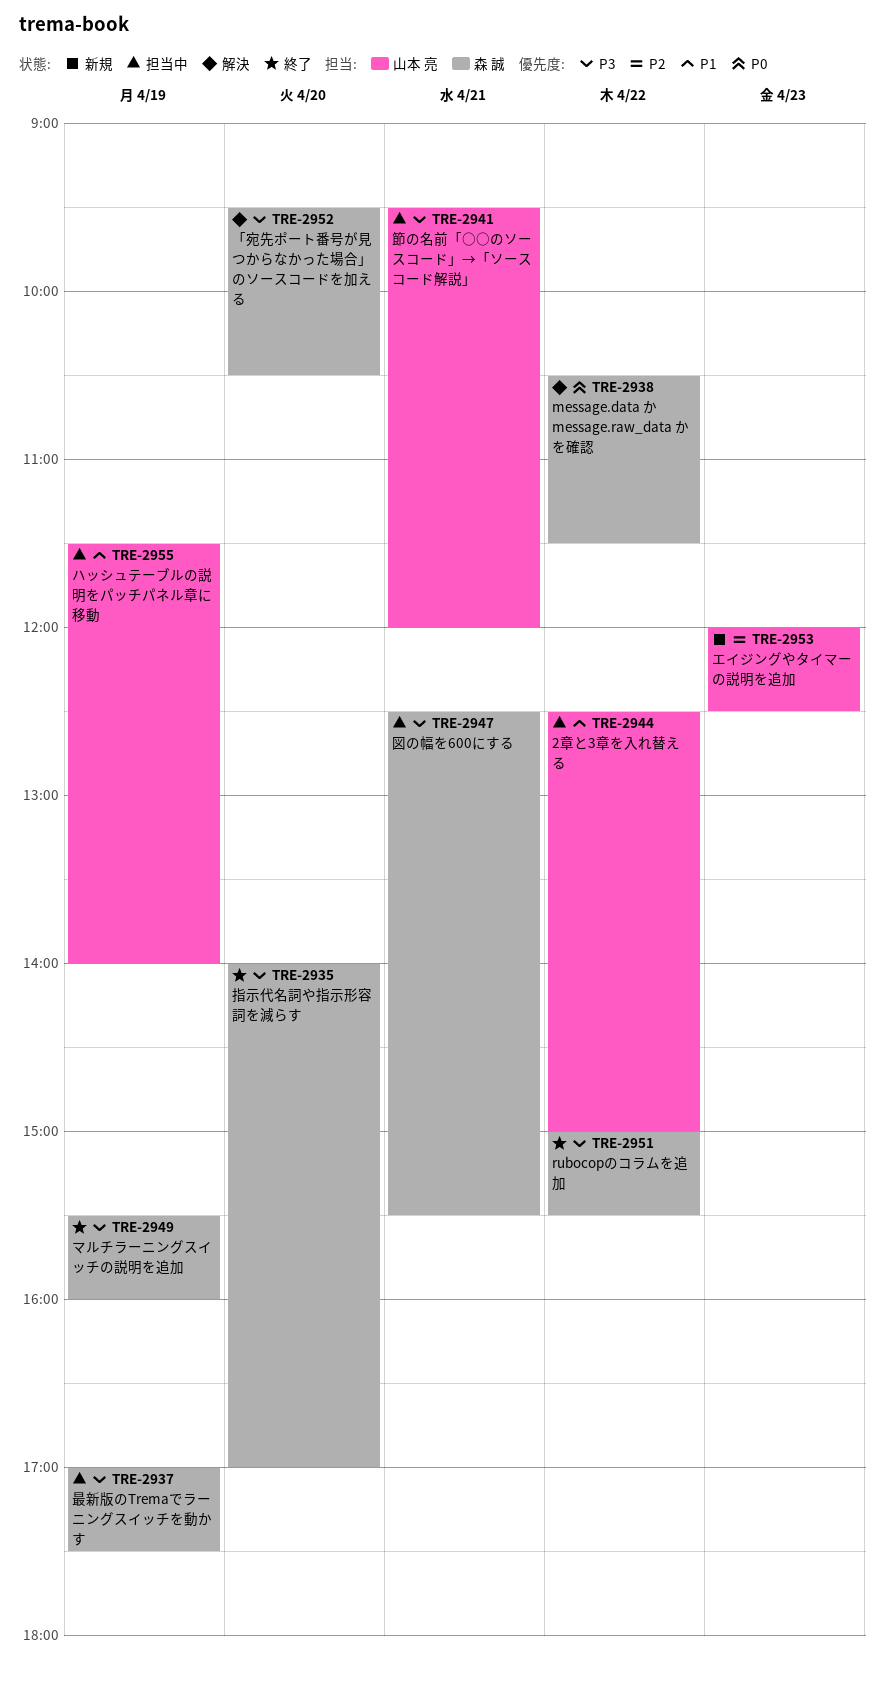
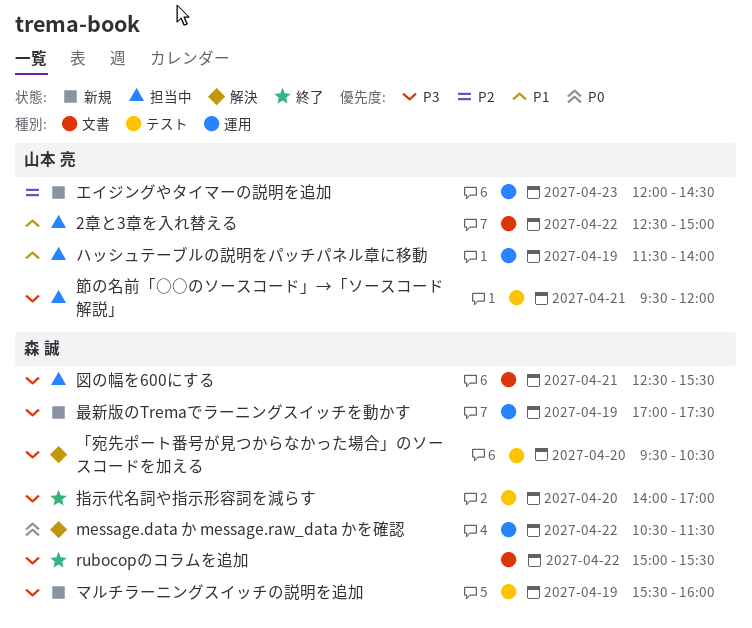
エイジングやタイマーの説明を追加, ends: 12:30 -> 14:30
マルチラーニングスイッチの説明を追加, status: 終了 -> 新規
最新版のTremaでラーニングスイッチを動かす, status: 担当中 -> 新規

